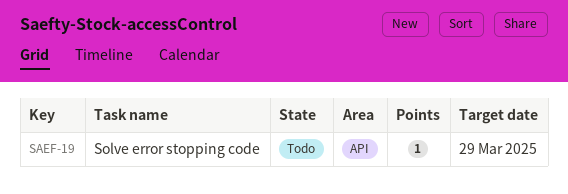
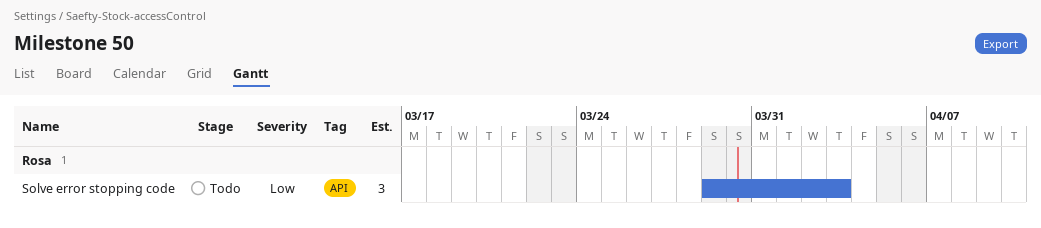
Solve error stopping code, estimate: 1 -> 3
Solve error stopping code, due: Mar 29 -> Apr 3

